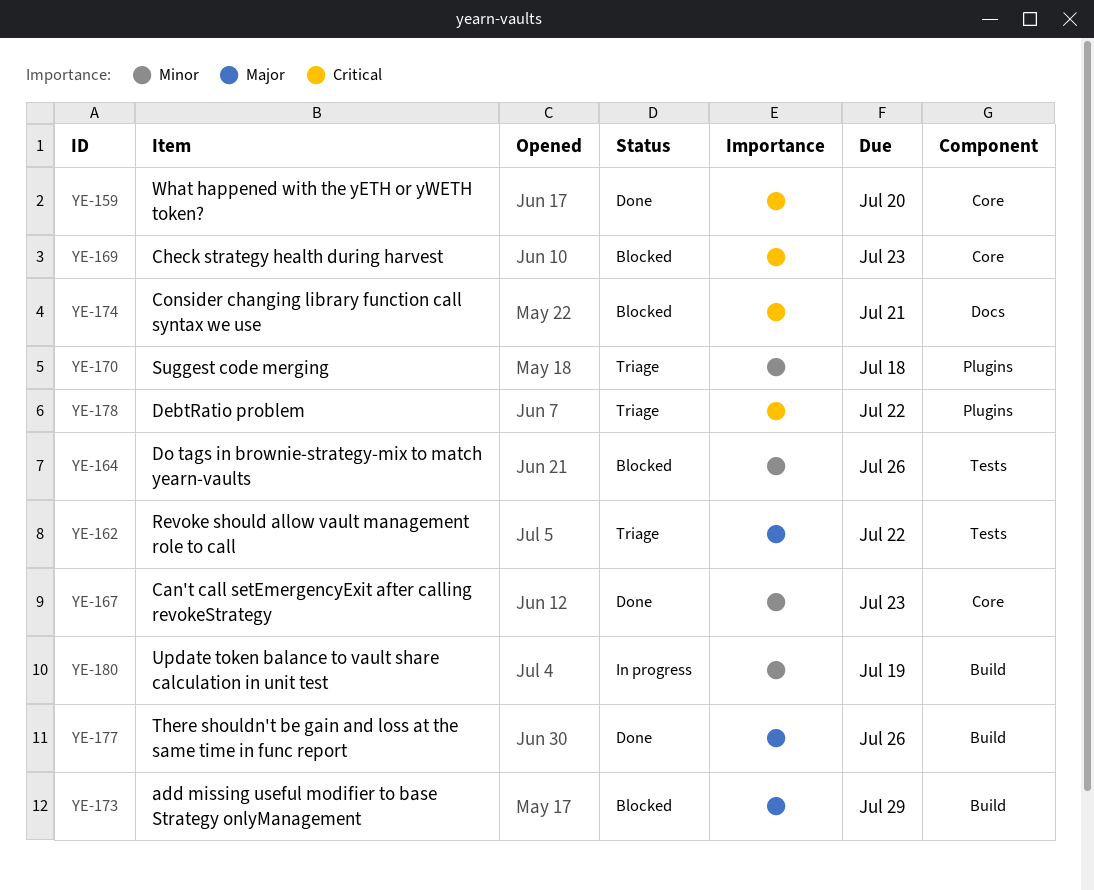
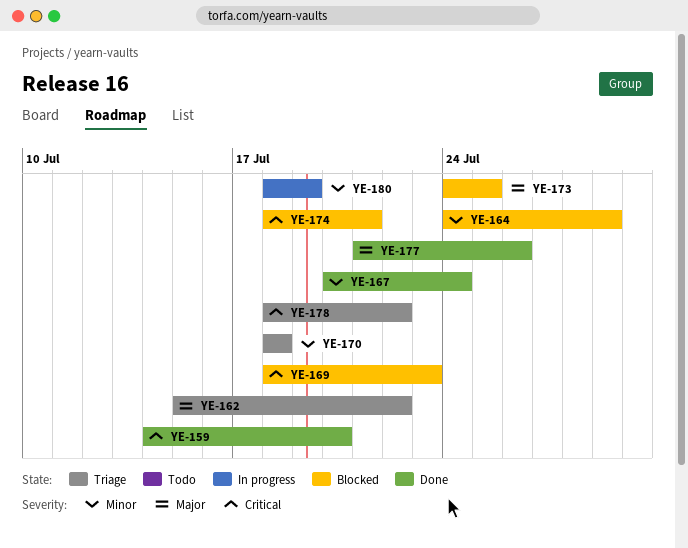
YE-164, due: Jul 26 -> Jul 29
YE-167, due: Jul 23 -> Jul 24
YE-173, due: Jul 29 -> Jul 25

